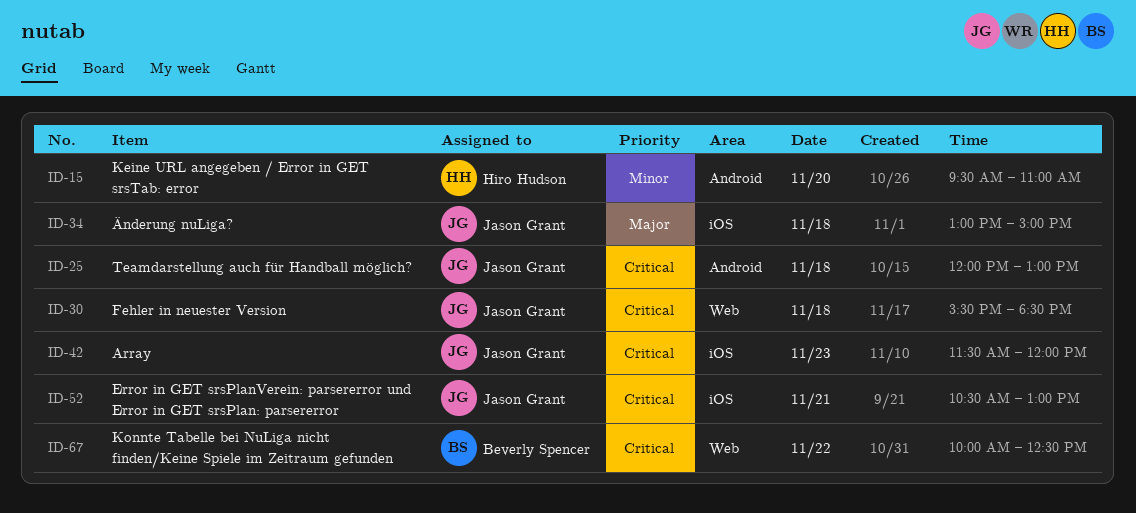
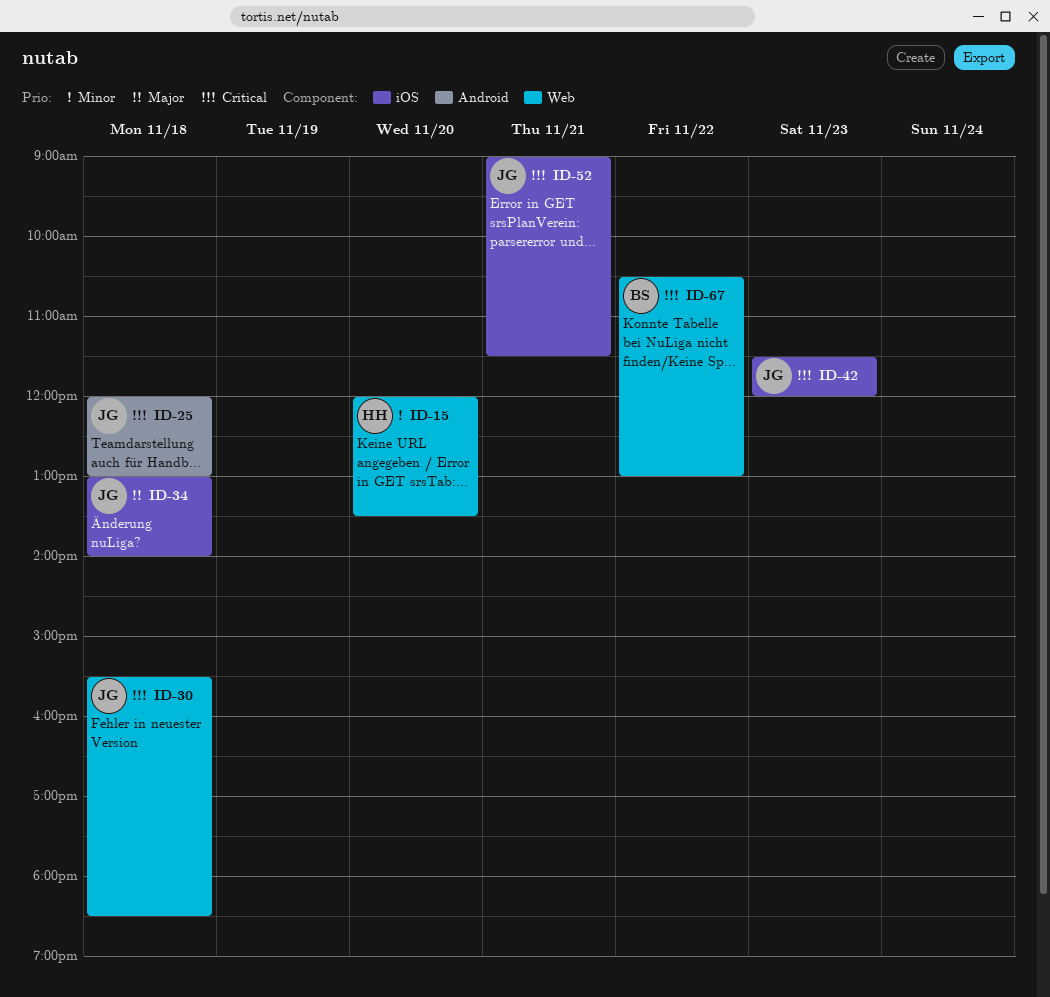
ID-15, label: Android -> Web
ID-15, begins: 09:30 -> 12:00
ID-15, ends: 11:00 -> 13:30
ID-34, ends: 15:00 -> 14:00
ID-52, begins: 10:30 -> 09:00
ID-52, ends: 13:00 -> 11:30
ID-67, begins: 10:00 -> 10:30
ID-67, ends: 12:30 -> 13:00

